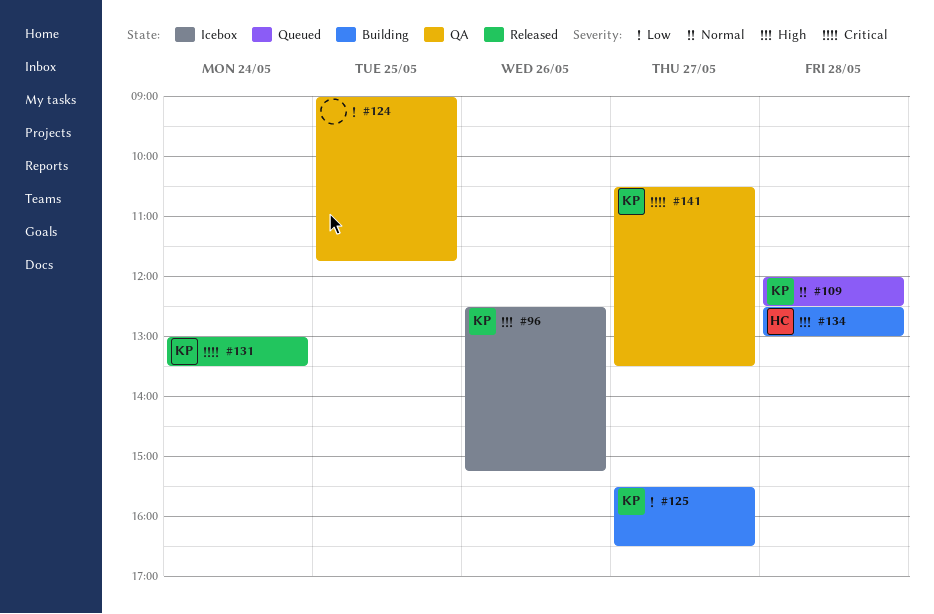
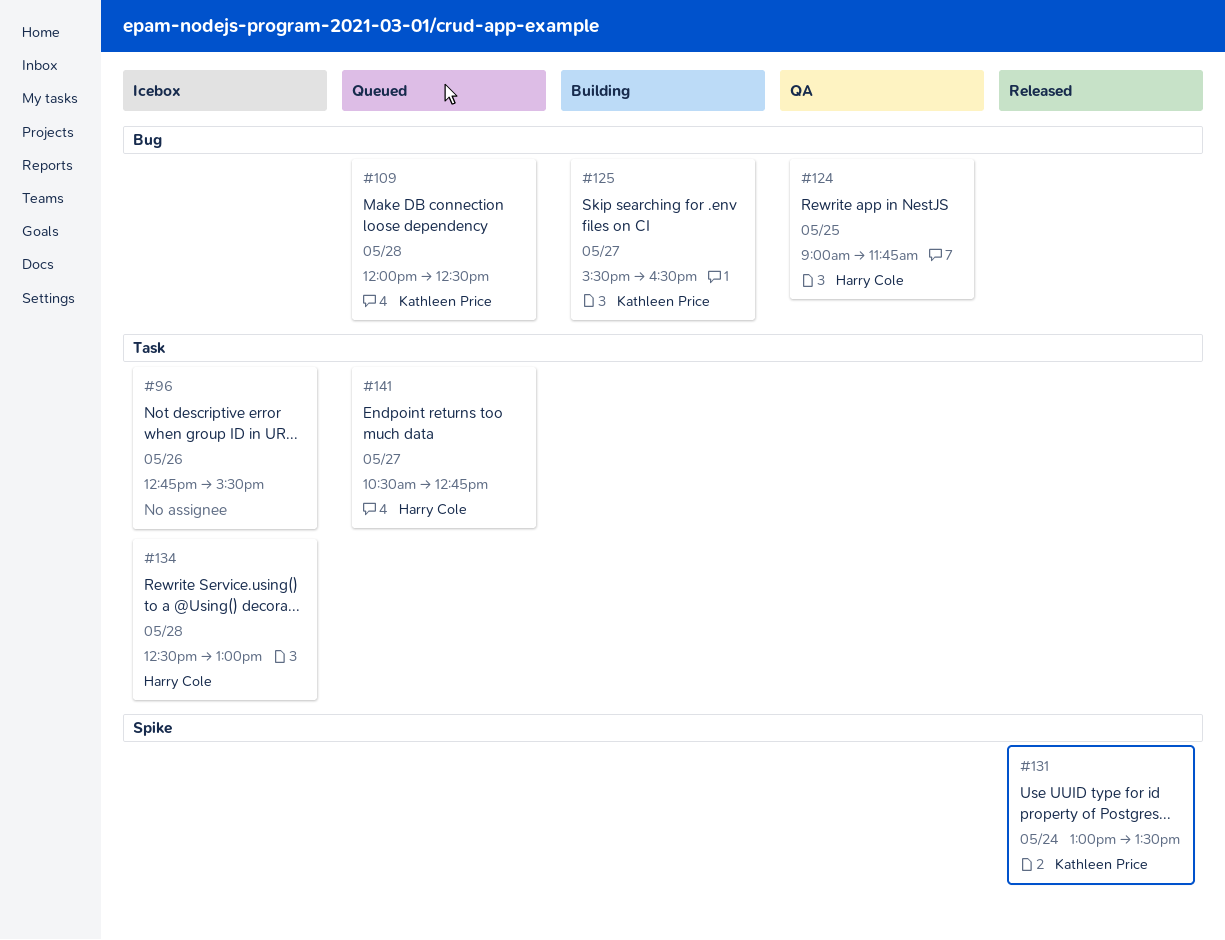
#96, owner: Kathleen Price -> none
#96, begins: 12:30 -> 12:45
#96, ends: 15:15 -> 15:30
#124, owner: none -> Harry Cole
#134, status: Building -> Icebox
#141, status: QA -> Queued
#141, owner: Kathleen Price -> Harry Cole
#141, ends: 13:30 -> 12:45

